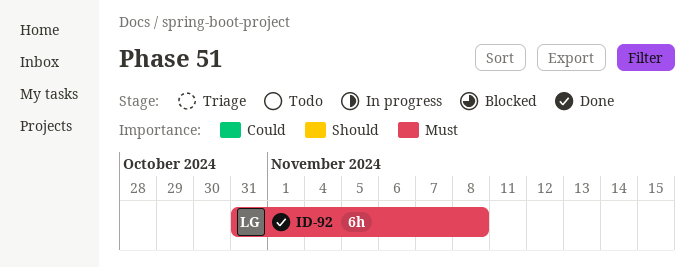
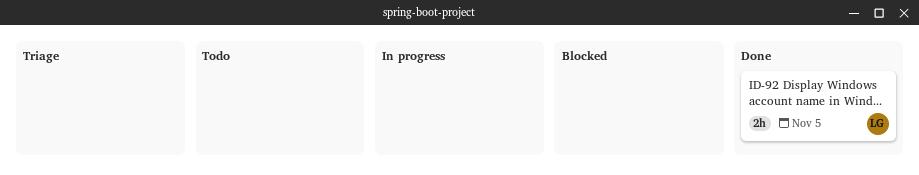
ID-92, estimate: 6h -> 2h
ID-92, due: Nov 8 -> Nov 5

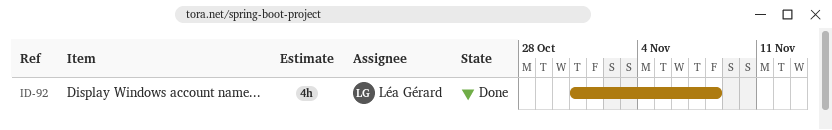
ID-92, estimate: 2h -> 4h
ID-92, due: Nov 5 -> Nov 8

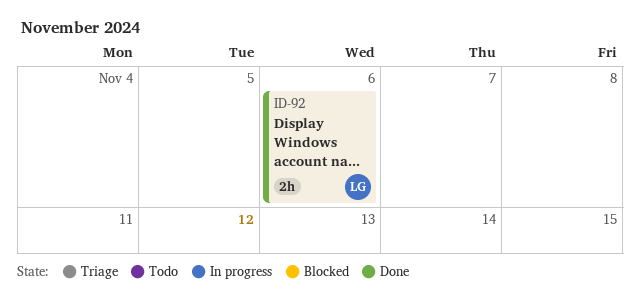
ID-92, estimate: 4h -> 2h
ID-92, due: Nov 8 -> Nov 6

